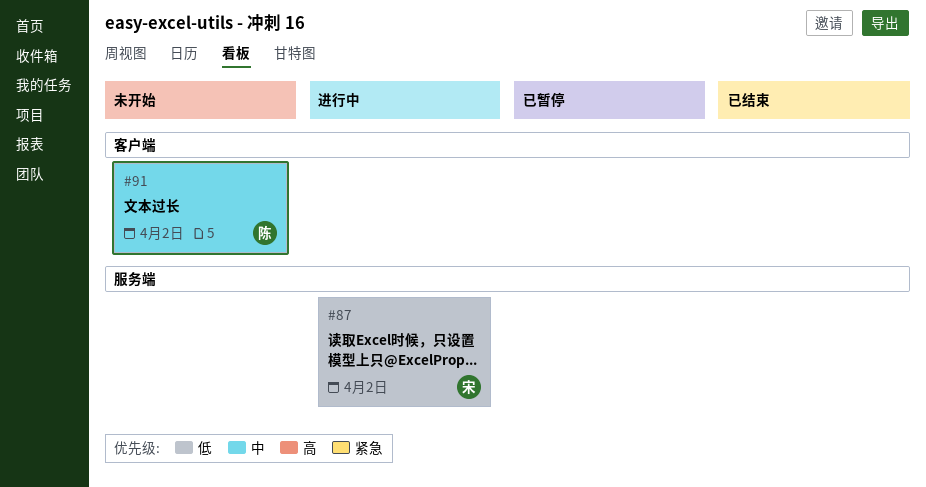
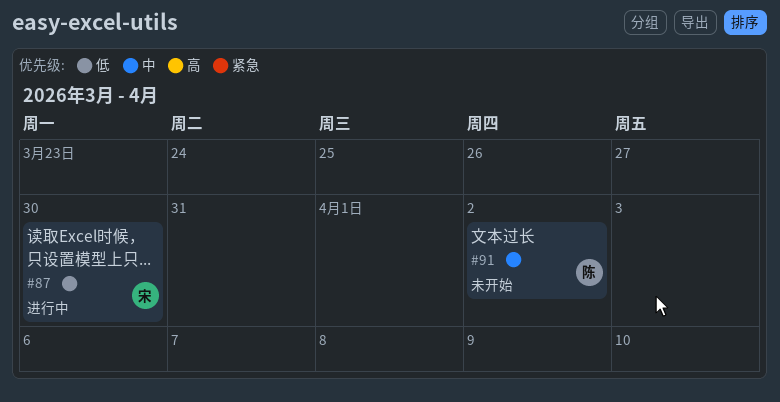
#87, due: Apr 2 -> Mar 30

